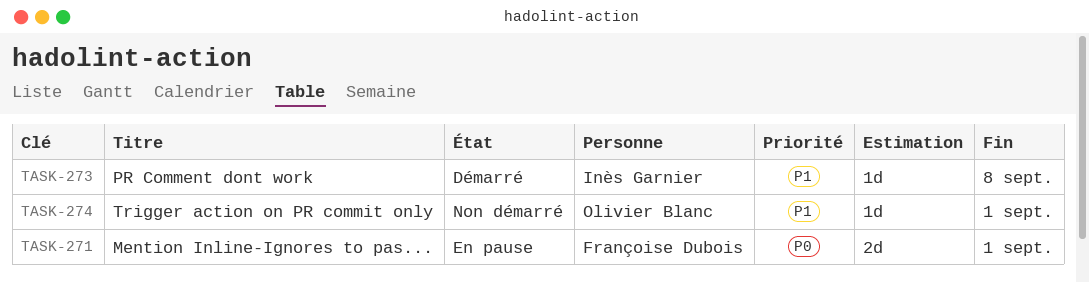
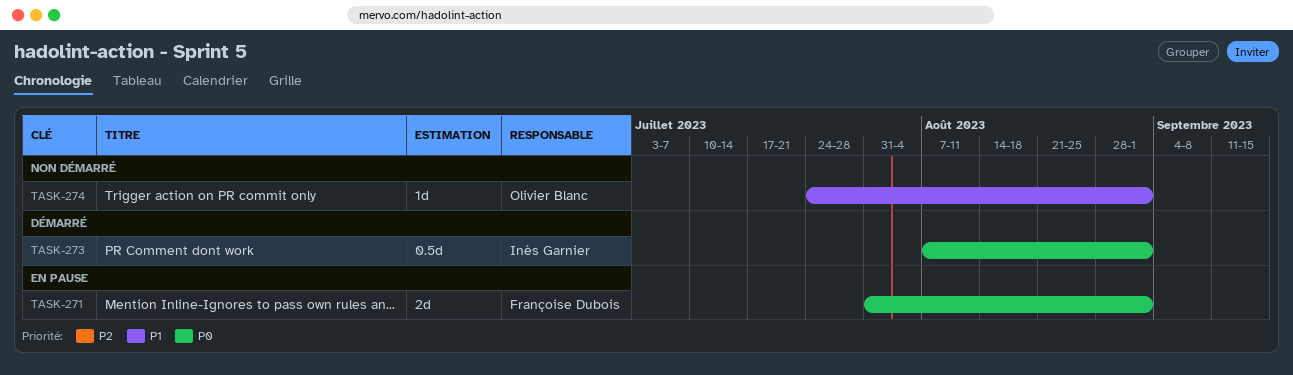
TASK-273, priority: P1 -> P0
TASK-273, estimate: 1d -> 0.5d
TASK-273, due: Sep 8 -> Sep 1

